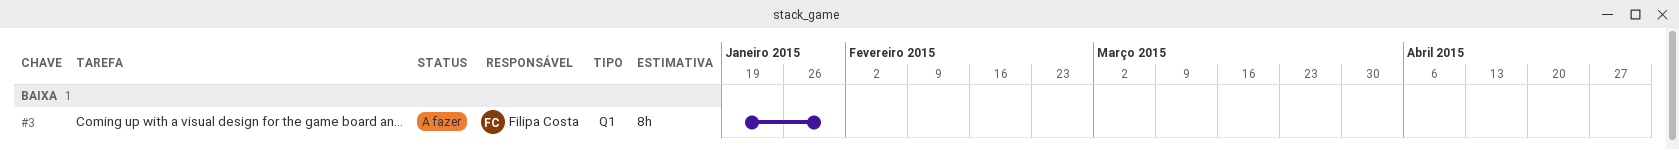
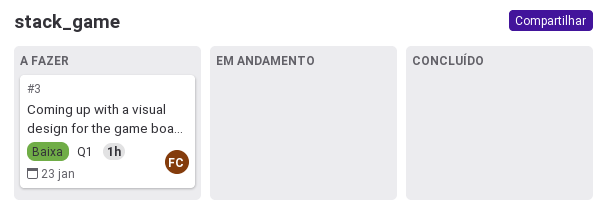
#3, estimate: 8h -> 1h
#3, due: Jan 30 -> Jan 23

